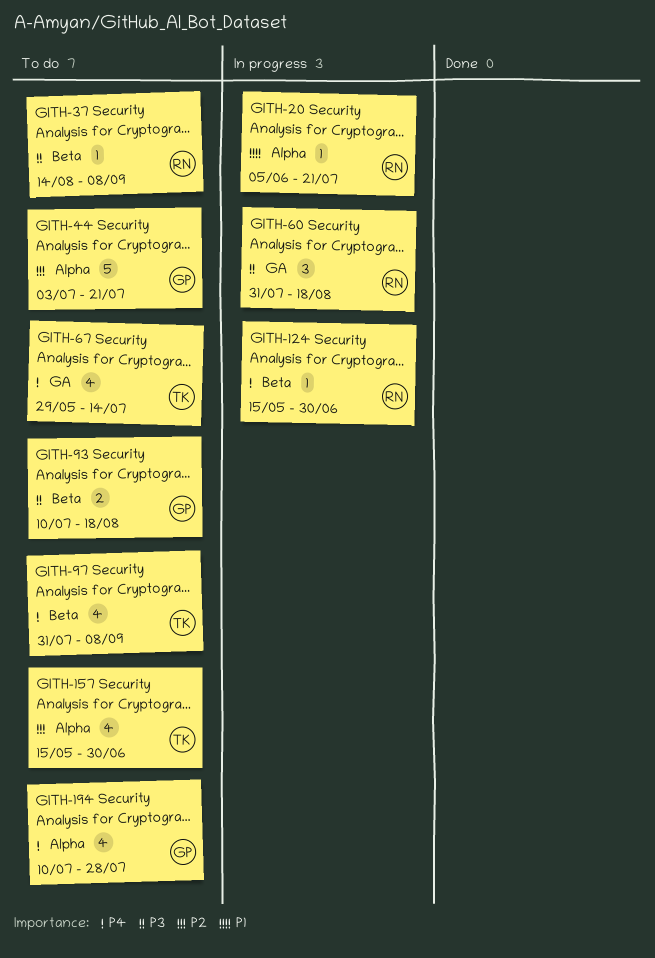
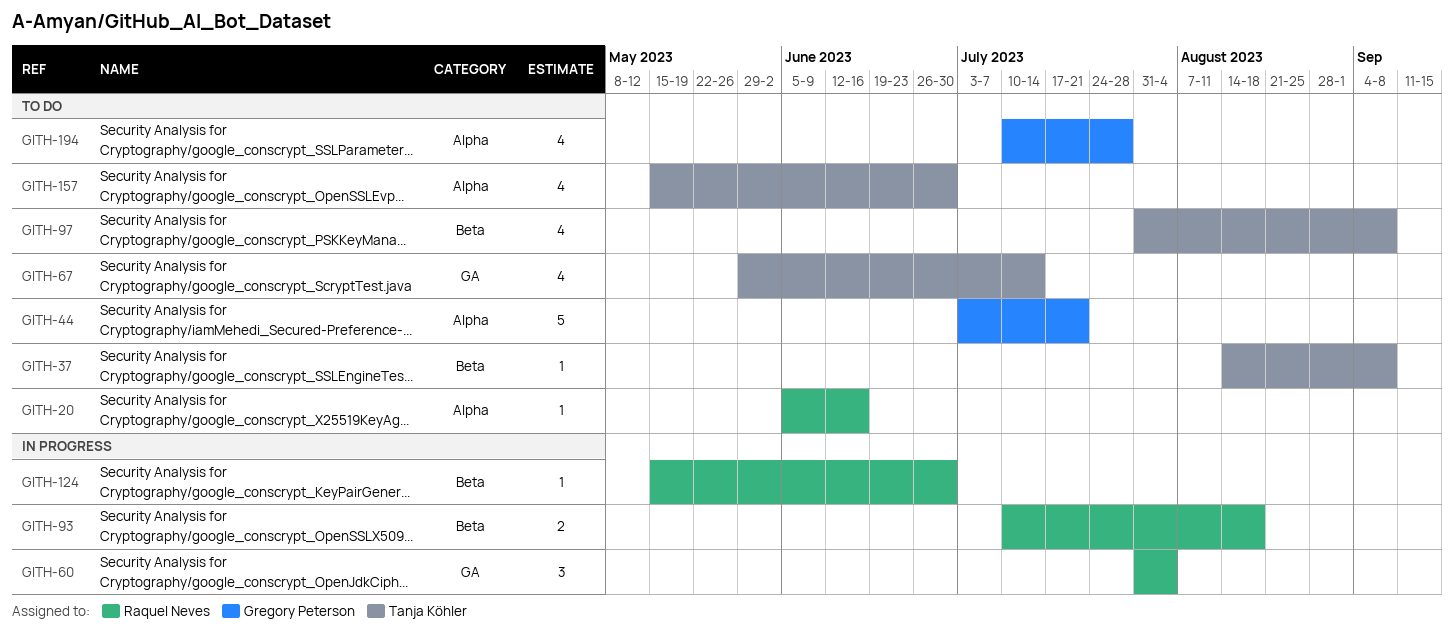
GITH-20, status: In progress -> To do
GITH-20, due: Jul 21 -> Jun 16
GITH-37, owner: Raquel Neves -> Tanja Köhler
GITH-60, due: Aug 18 -> Aug 4
GITH-93, status: To do -> In progress
GITH-93, owner: Gregory Peterson -> Raquel Neves

